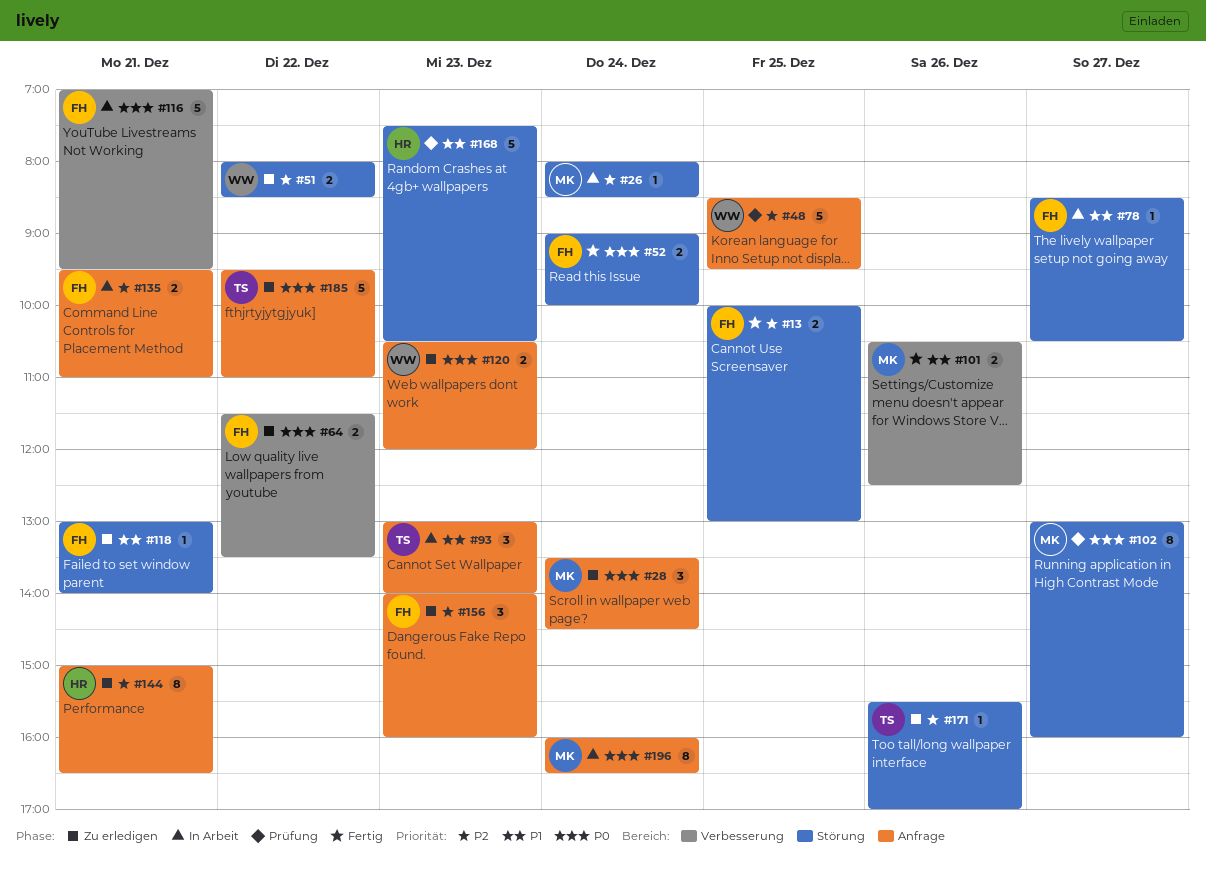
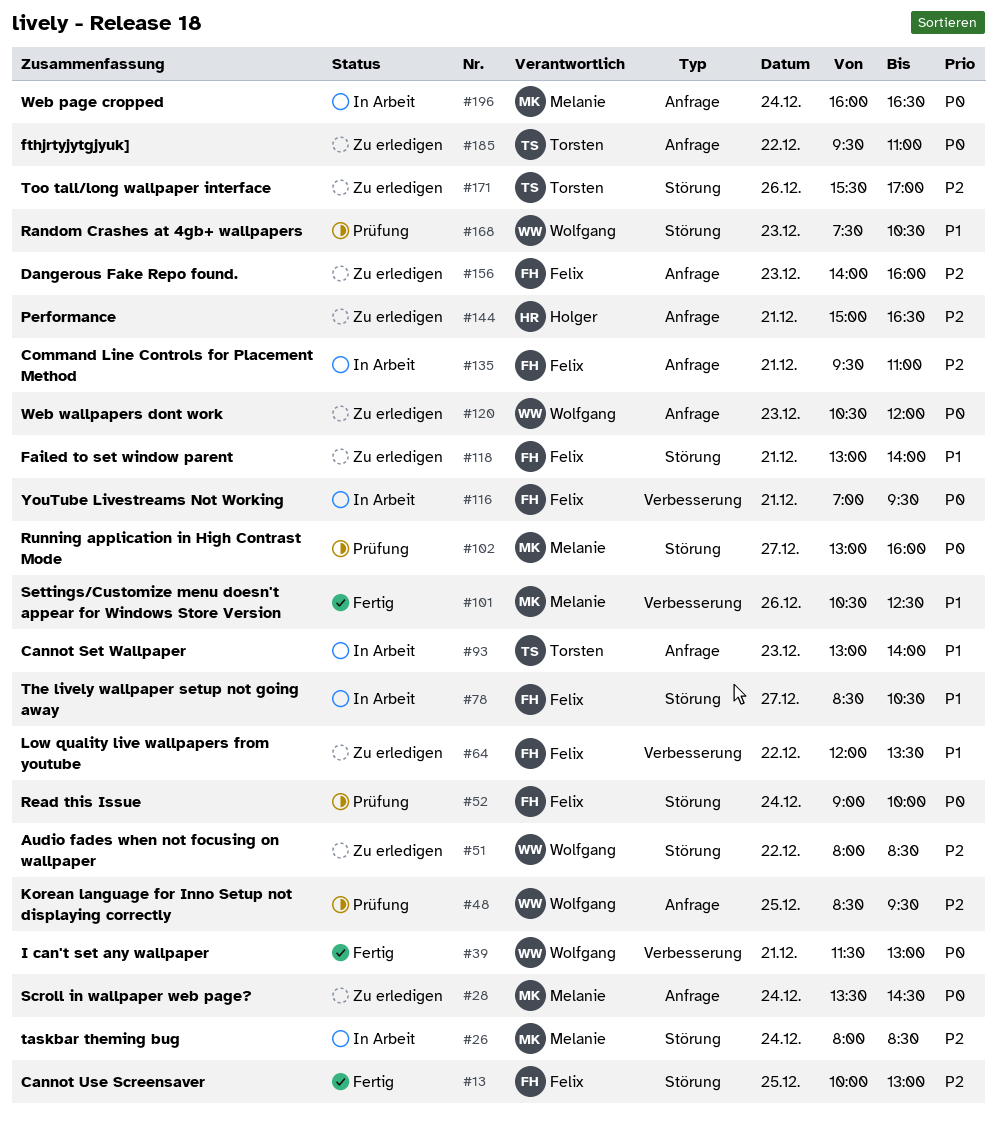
#39: none -> present
#52, status: Fertig -> Prüfung
#64, priority: P0 -> P1
#64, begins: 11:30 -> 12:00
#168, owner: Holger -> Wolfgang

